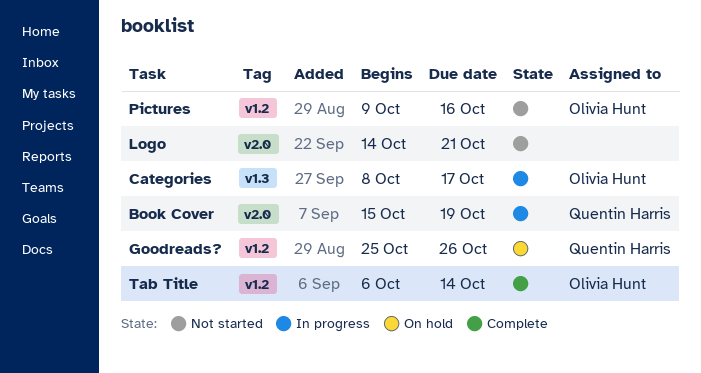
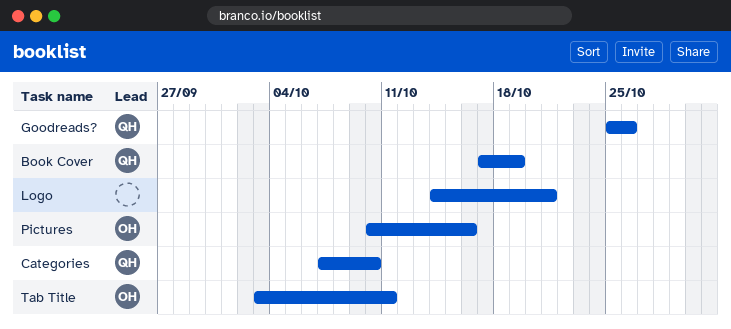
Book Cover, start: Oct 15 -> Oct 17
Categories, owner: Olivia Hunt -> Quentin Harris
Categories, start: Oct 8 -> Oct 7
Categories, due: Oct 17 -> Oct 10
Pictures, start: Oct 9 -> Oct 10
Tab Title, start: Oct 6 -> Oct 3
Tab Title, due: Oct 14 -> Oct 11

